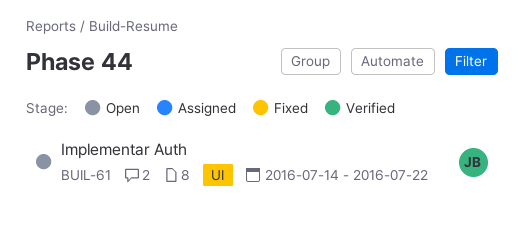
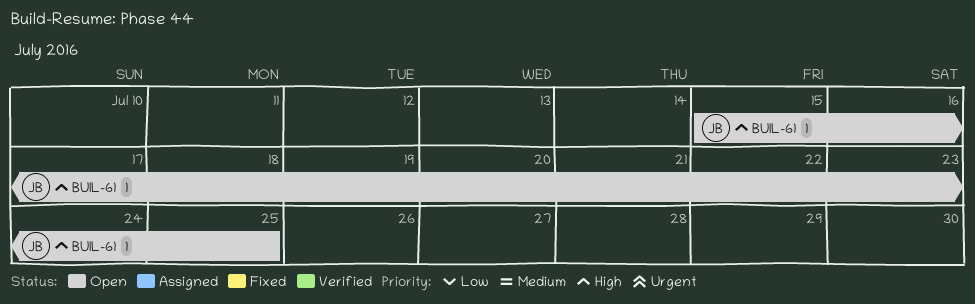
BUIL-61, start: Jul 14 -> Jul 15
BUIL-61, due: Jul 22 -> Jul 25

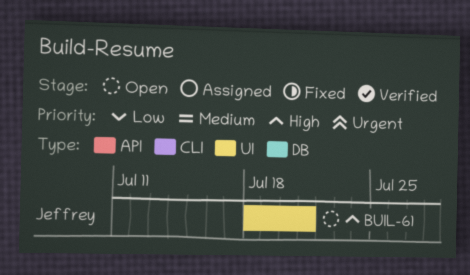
BUIL-61, start: Jul 15 -> Jul 18
BUIL-61, due: Jul 25 -> Jul 21

